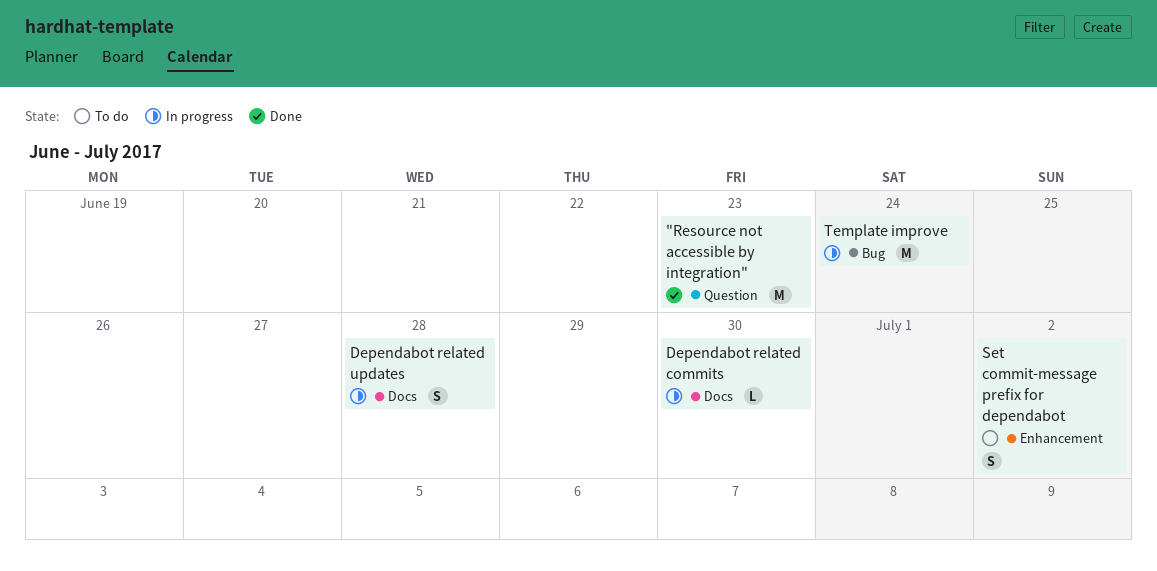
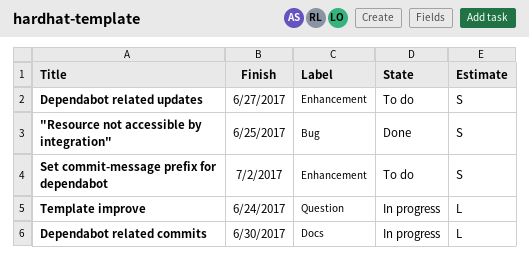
"Resource not accessible by integration", label: Question -> Bug
"Resource not accessible by integration", estimate: M -> S
"Resource not accessible by integration", due: Jun 23 -> Jun 25
Dependabot related updates, status: In progress -> To do
Dependabot related updates, label: Docs -> Enhancement
Dependabot related updates, due: Jun 28 -> Jun 27
Template improve, label: Bug -> Question
Template improve, estimate: M -> L

